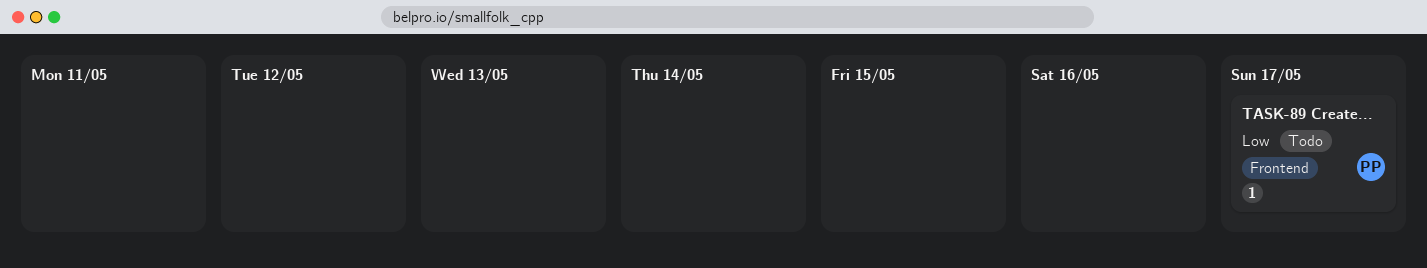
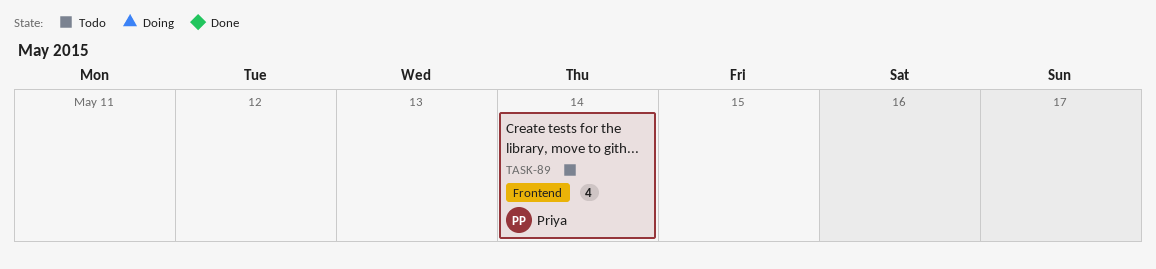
TASK-89, estimate: 1 -> 4
TASK-89, due: May 17 -> May 14

